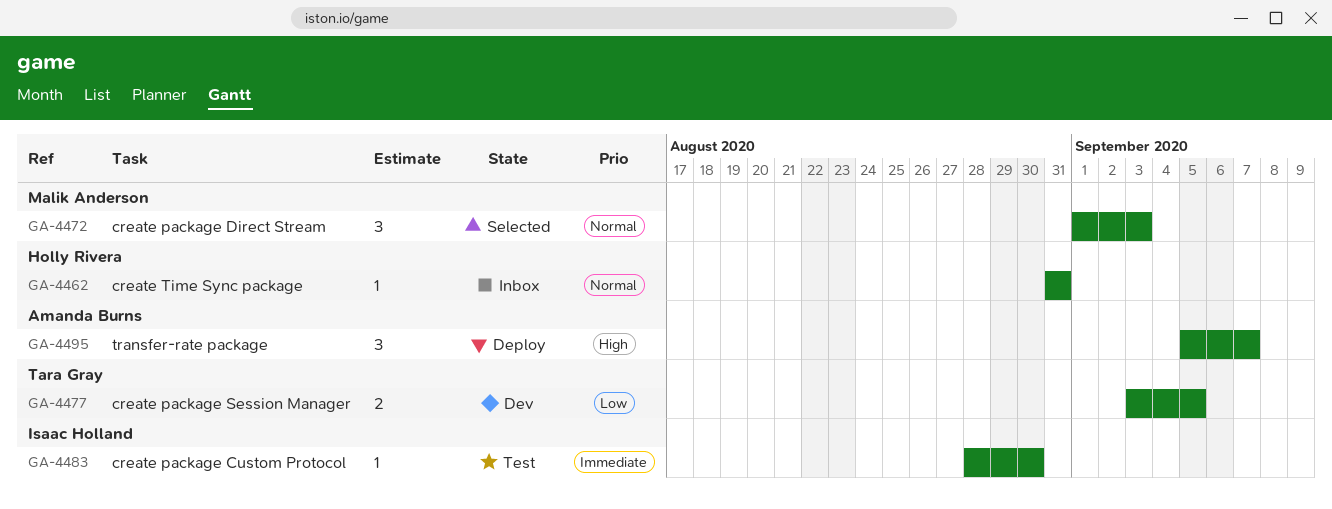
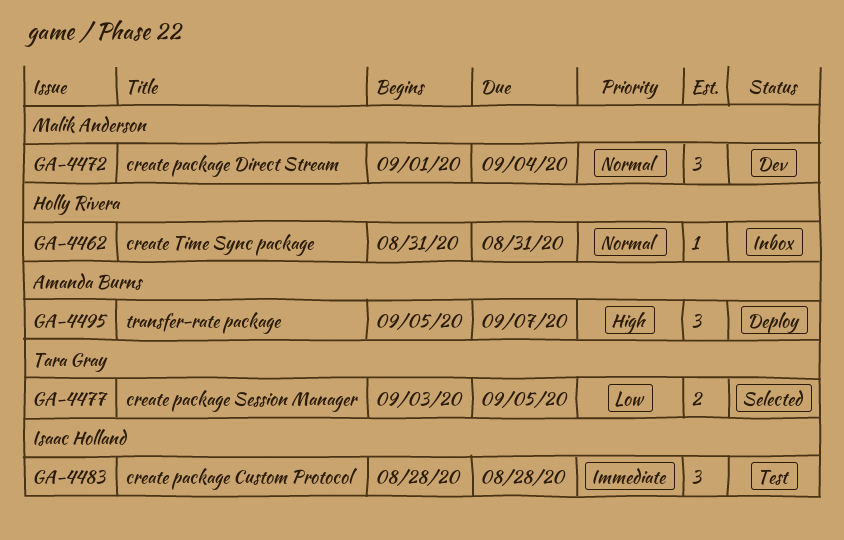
GA-4472, status: Selected -> Dev
GA-4472, due: Sep 3 -> Sep 4
GA-4477, status: Dev -> Selected
GA-4483, estimate: 1 -> 3
GA-4483, due: Aug 30 -> Aug 28

